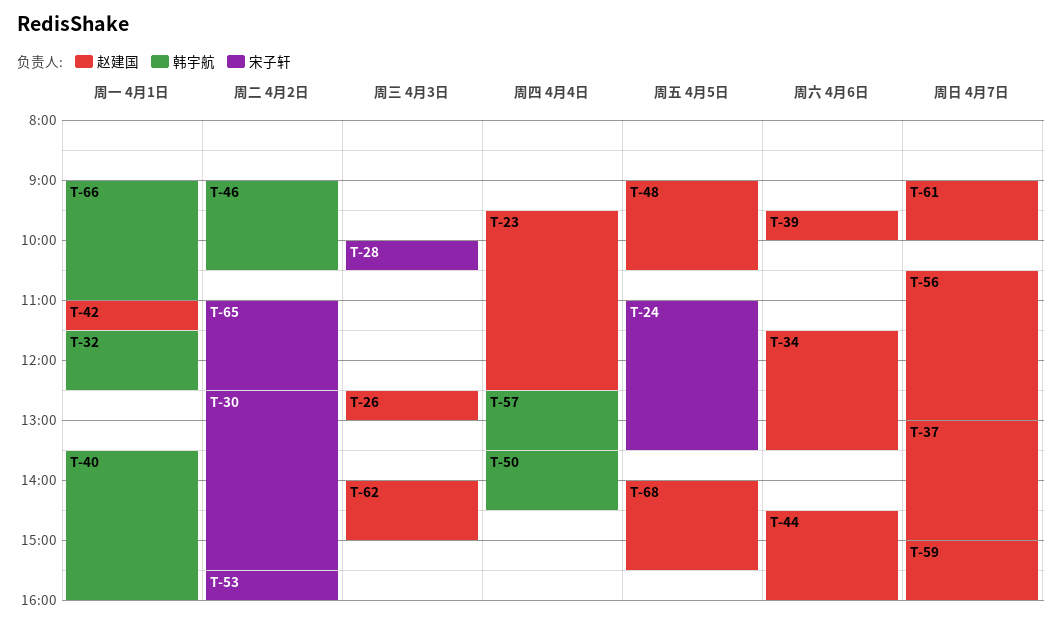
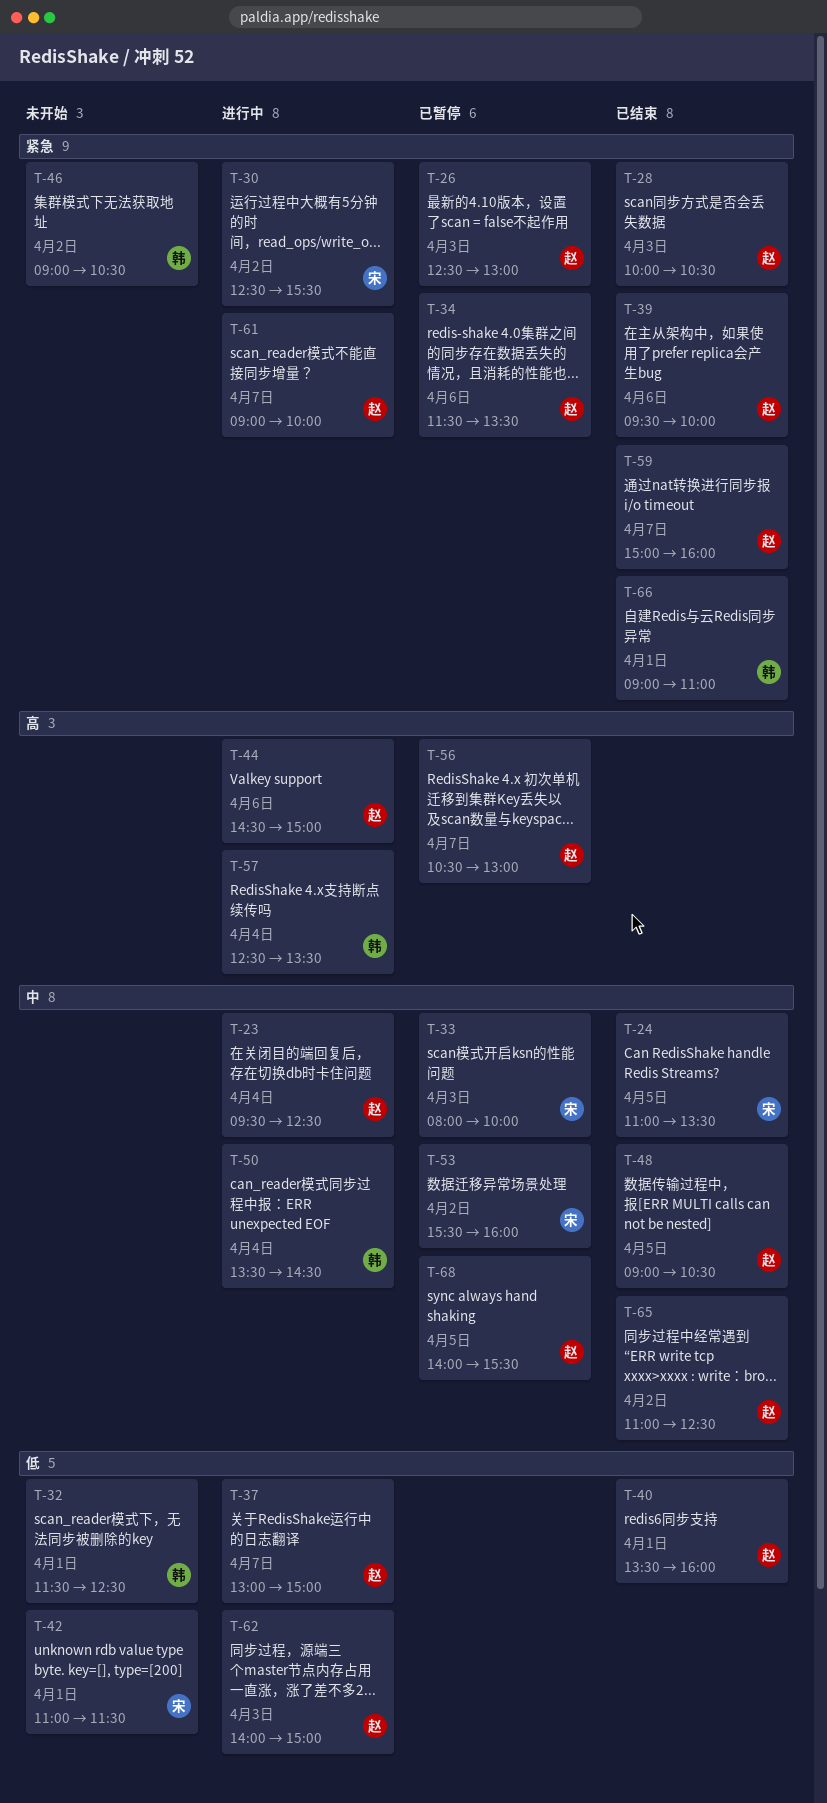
T-28, owner: 宋子轩 -> 赵建国
T-33: none -> present
T-40, owner: 韩宇航 -> 赵建国
T-42, owner: 赵建国 -> 宋子轩
T-44, ends: 16:00 -> 15:00
T-65, owner: 宋子轩 -> 赵建国

